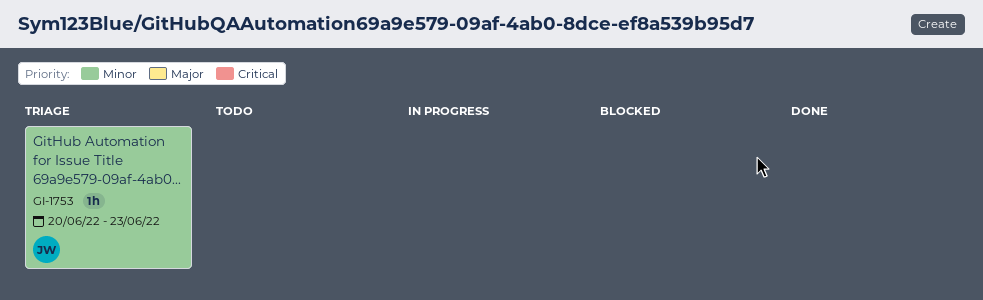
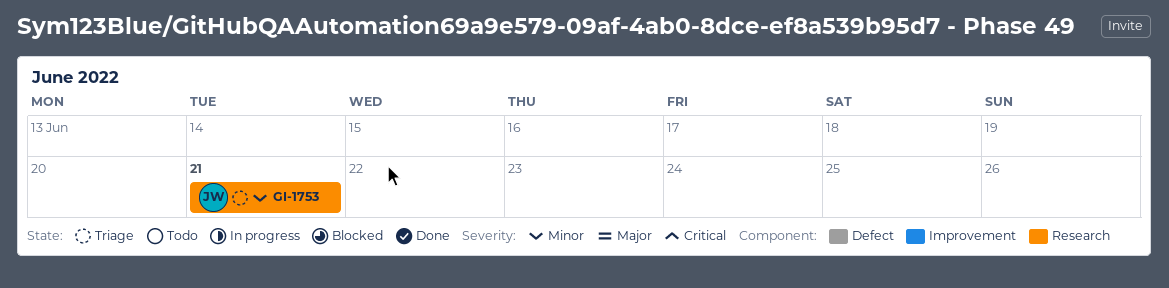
GI-1753, start: Jun 20 -> Jun 21
GI-1753, due: Jun 23 -> Jun 21

